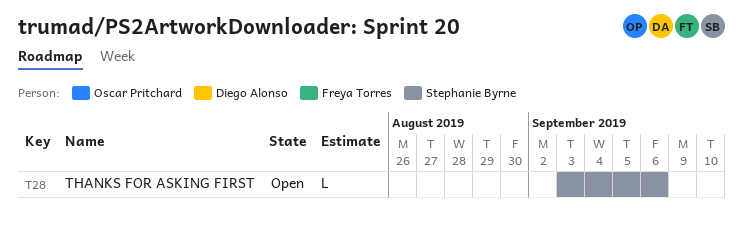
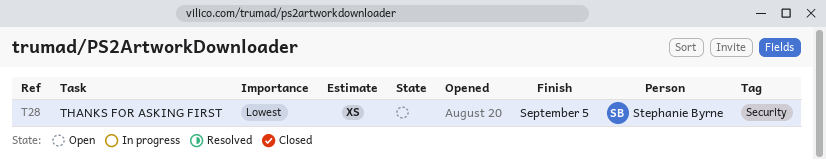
T28, estimate: L -> XS
T28, due: Sep 6 -> Sep 5

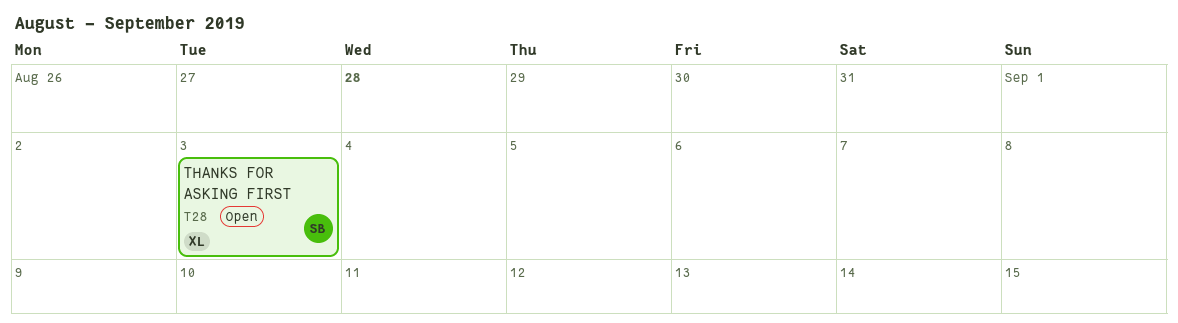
T28, estimate: XS -> XL
T28, due: Sep 5 -> Sep 3

